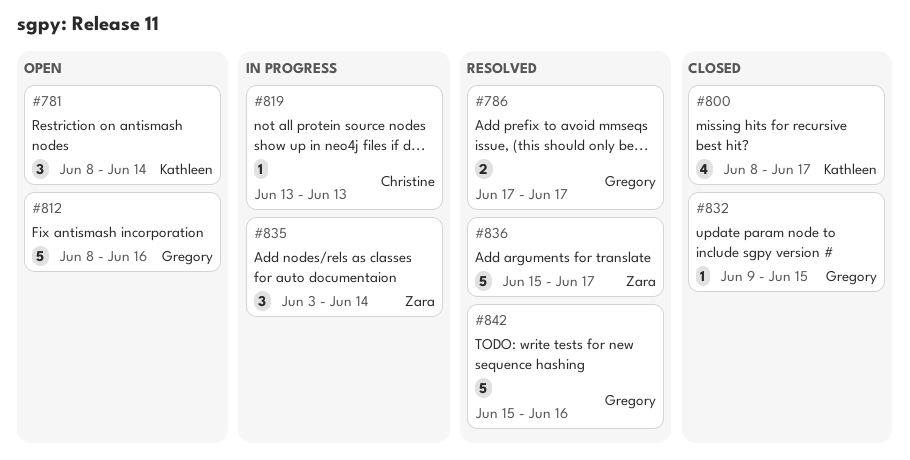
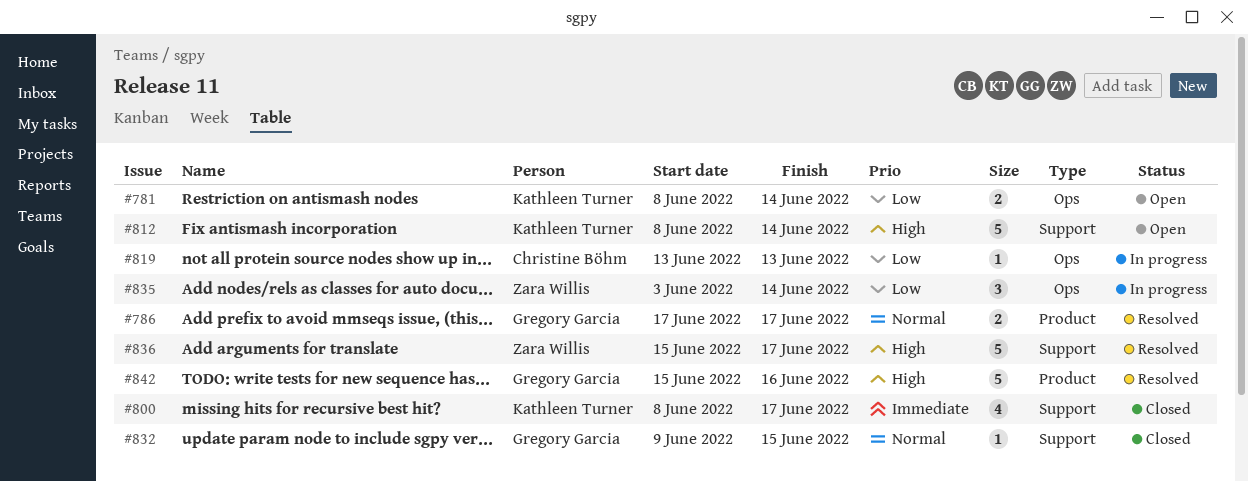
#781, estimate: 3 -> 2
#812, owner: Gregory Garcia -> Kathleen Turner
#812, due: Jun 16 -> Jun 14

